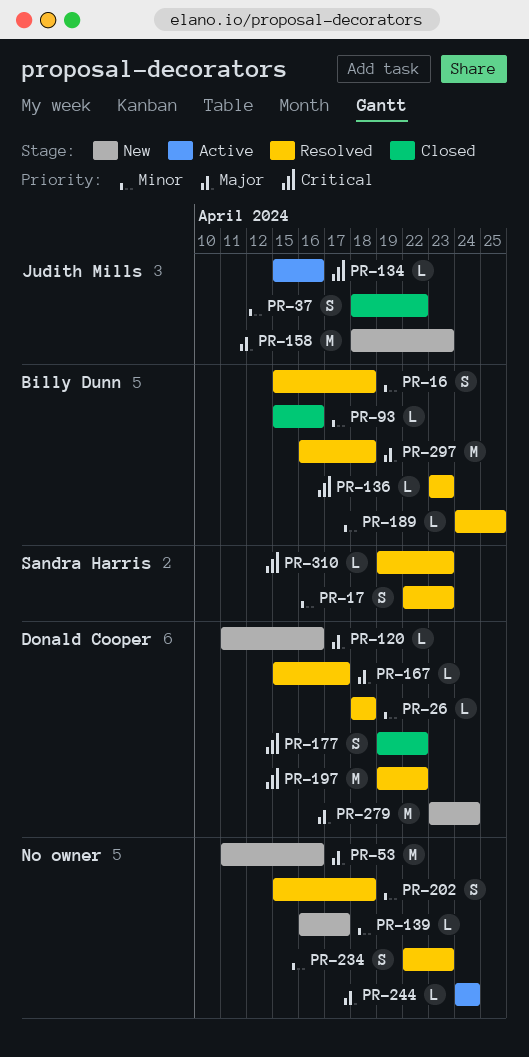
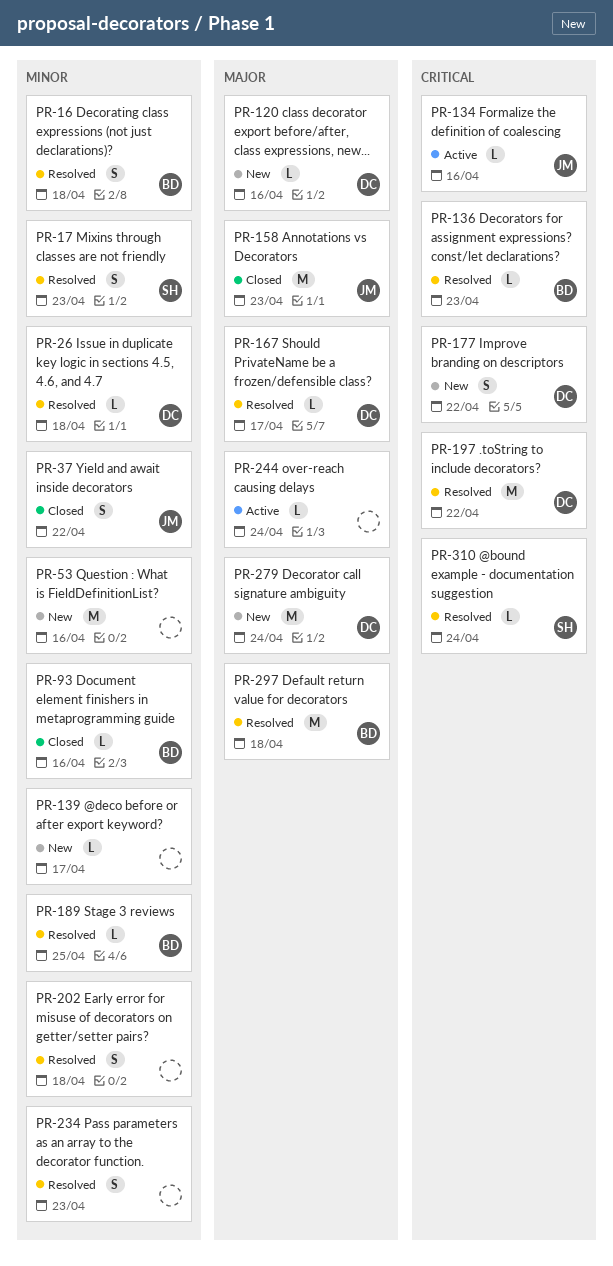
PR-53, priority: Major -> Minor
PR-158, status: New -> Closed
PR-177, status: Closed -> New
PR-310, due: Apr 23 -> Apr 24

